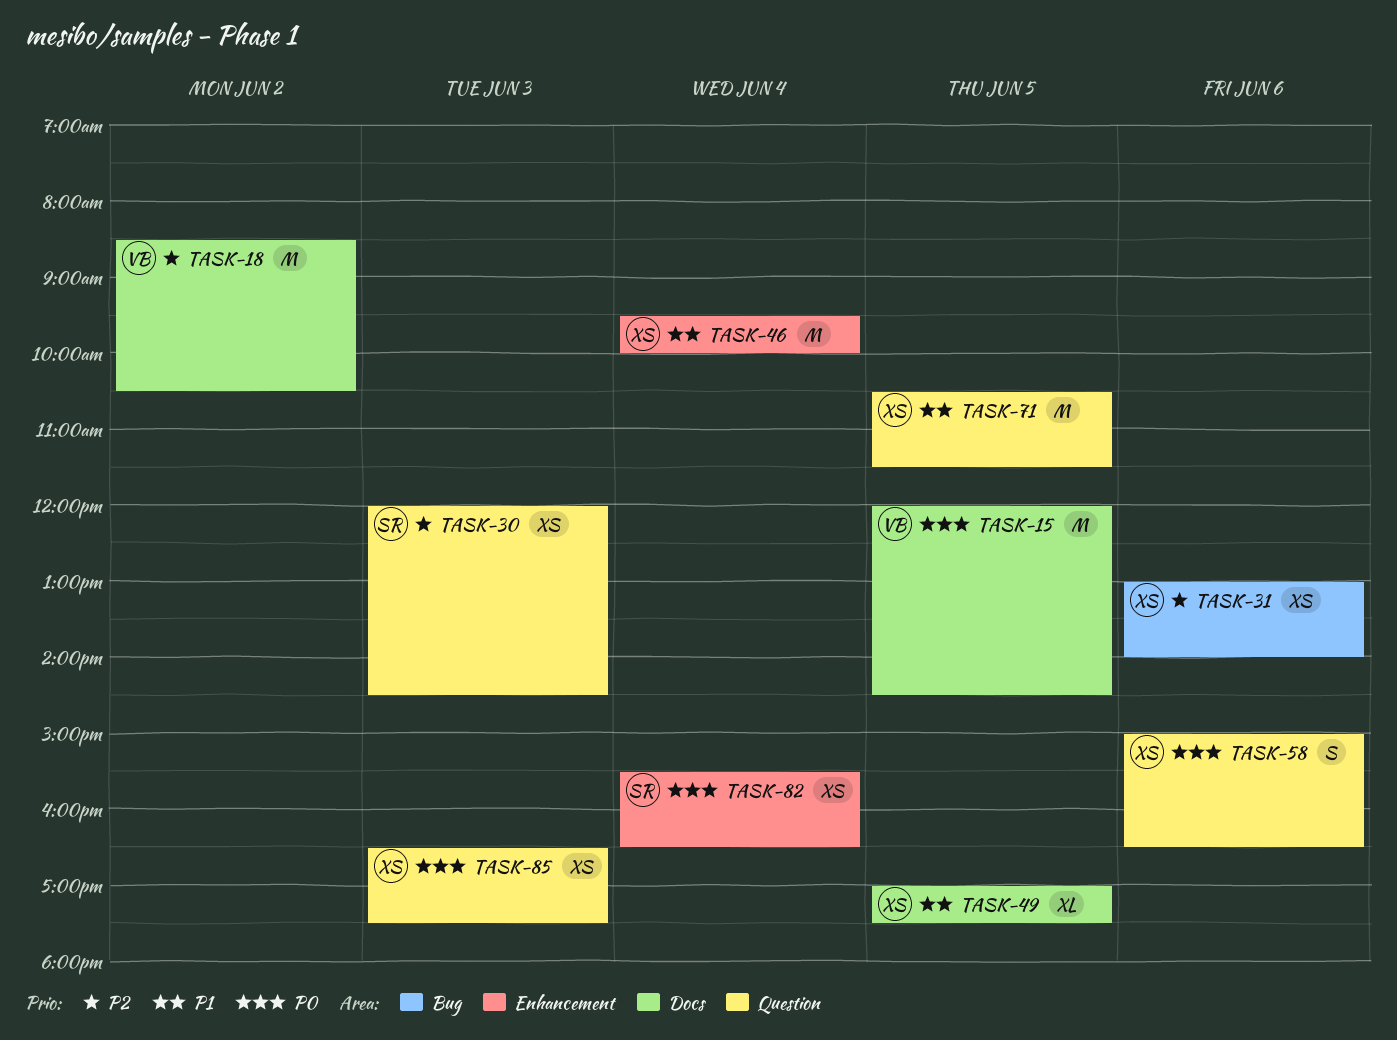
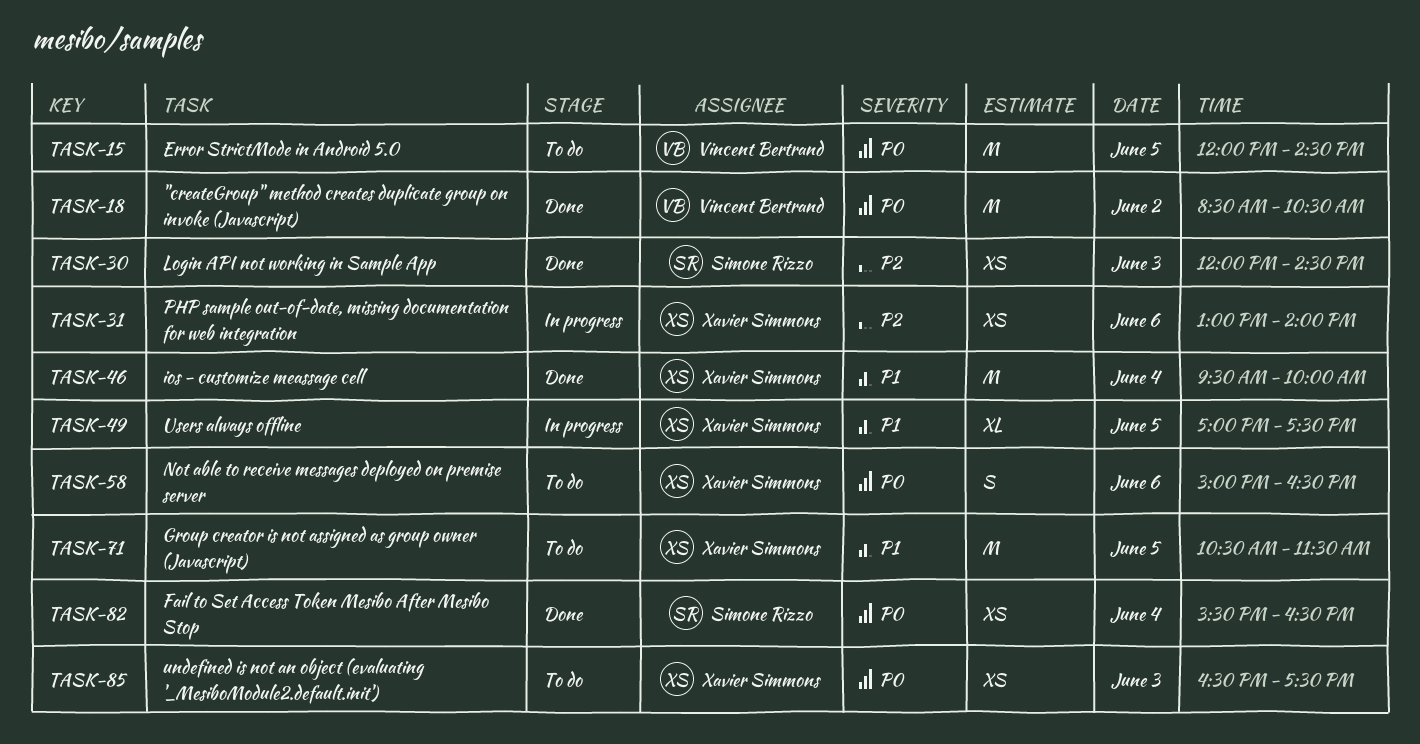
TASK-18, priority: P2 -> P0

